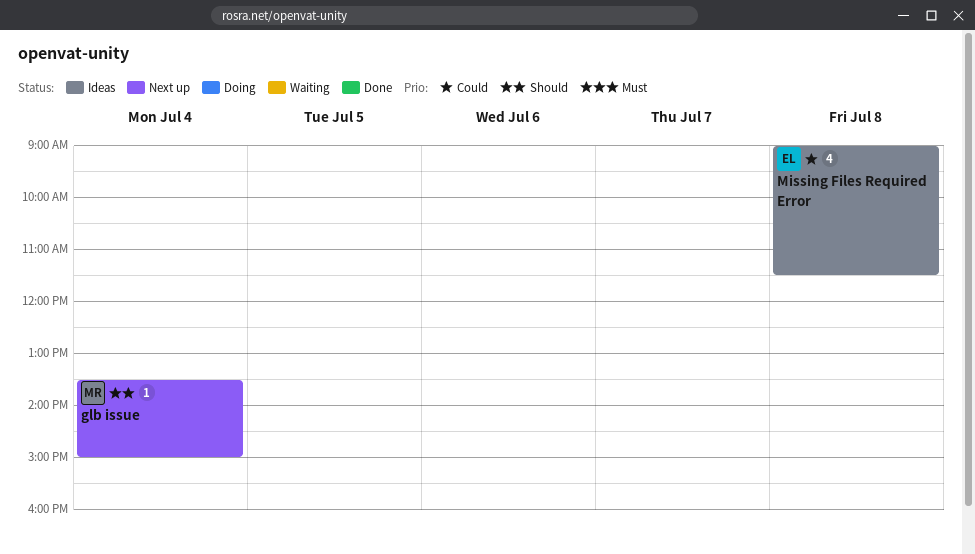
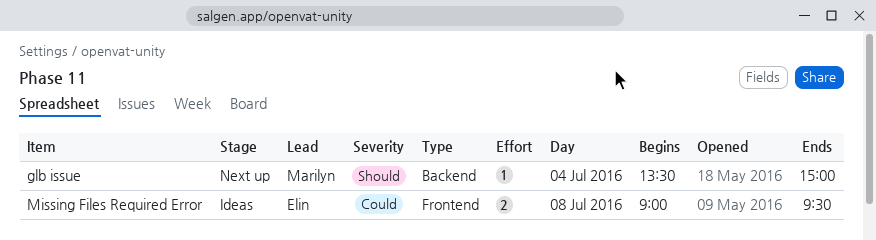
Missing Files Required Error, estimate: 4 -> 2
Missing Files Required Error, ends: 11:30 -> 09:30

